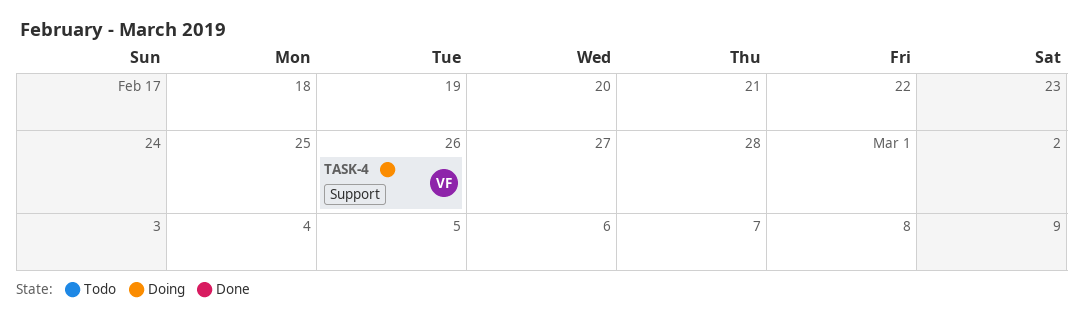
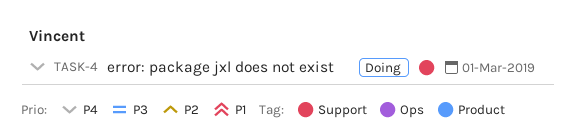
TASK-4, due: Feb 26 -> Mar 1

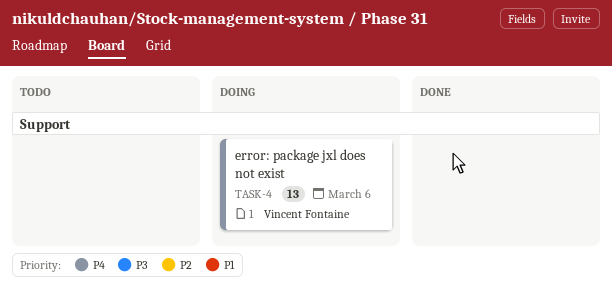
TASK-4, due: Mar 1 -> Mar 6

